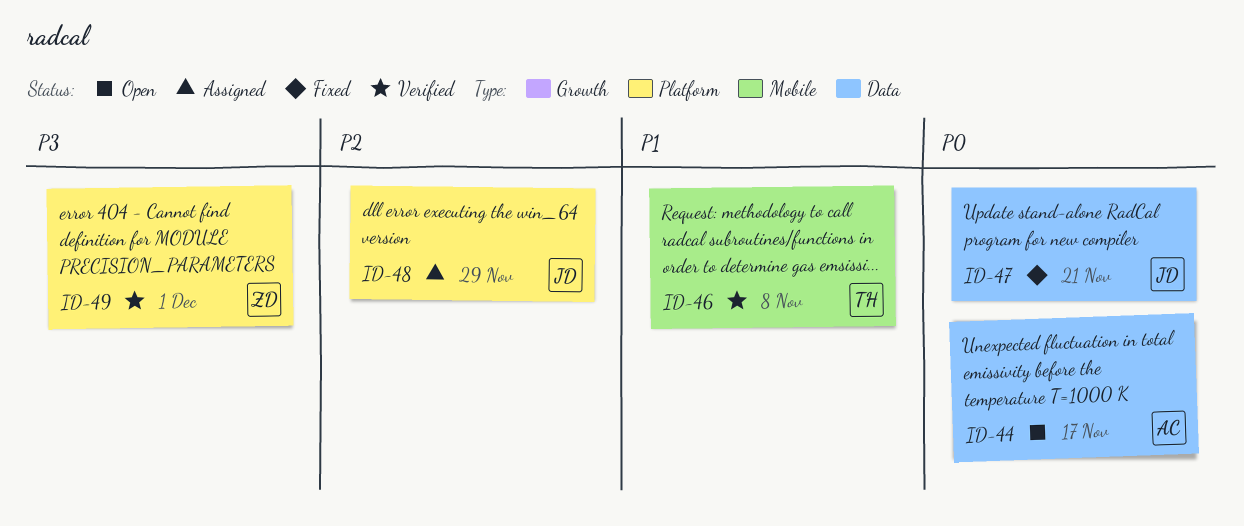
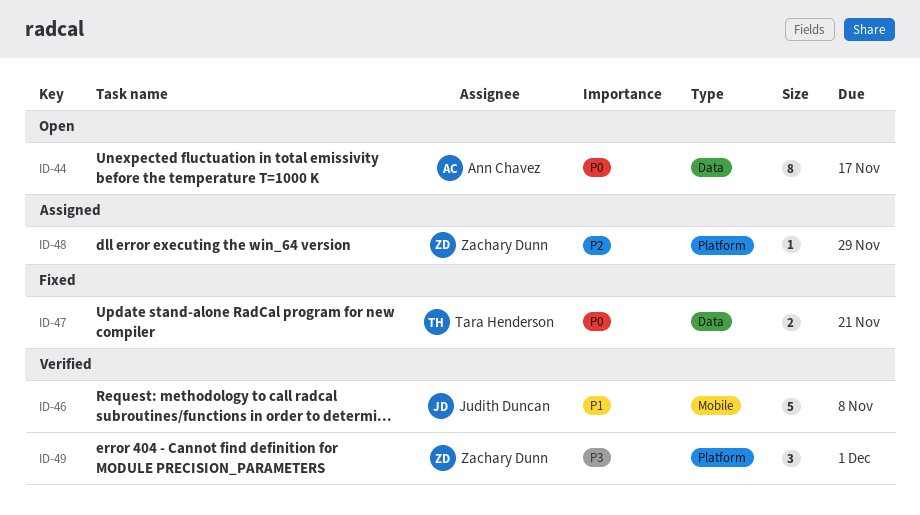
ID-46, owner: Tara Henderson -> Judith Duncan
ID-47, owner: Judith Duncan -> Tara Henderson
ID-48, owner: Judith Duncan -> Zachary Dunn

